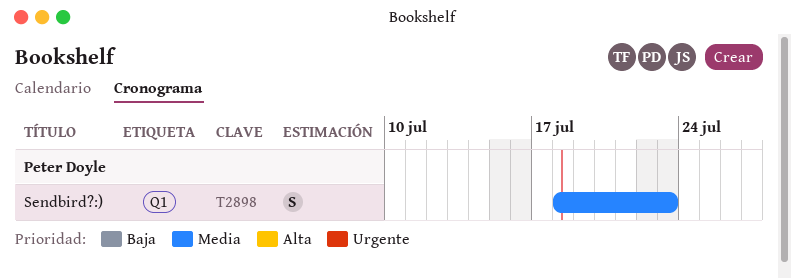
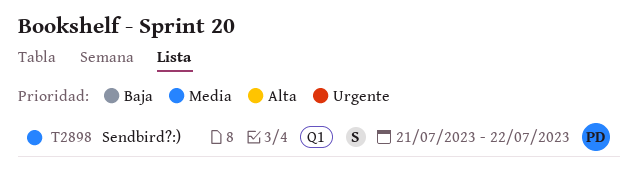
T2898, start: Jul 18 -> Jul 21
T2898, due: Jul 23 -> Jul 22

